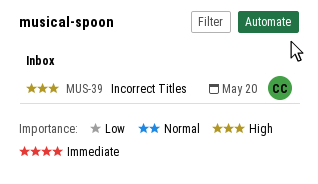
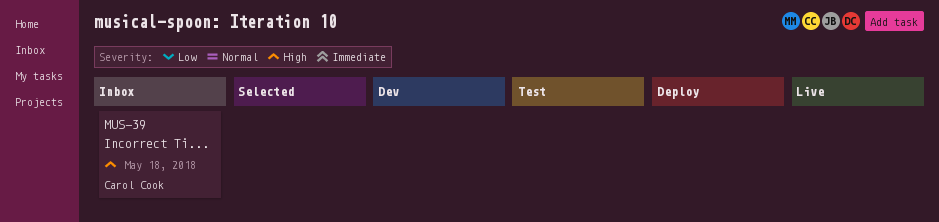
MUS-39, due: May 20 -> May 18

